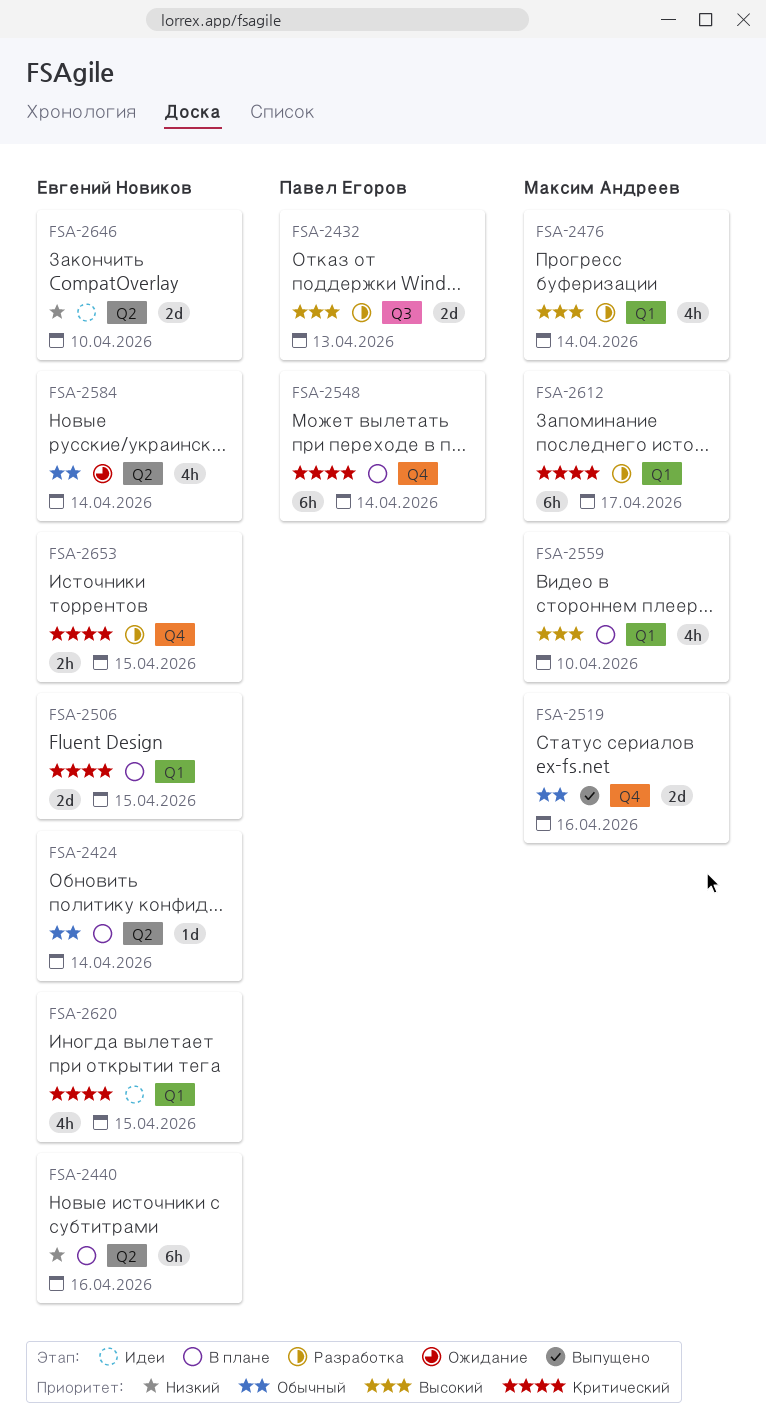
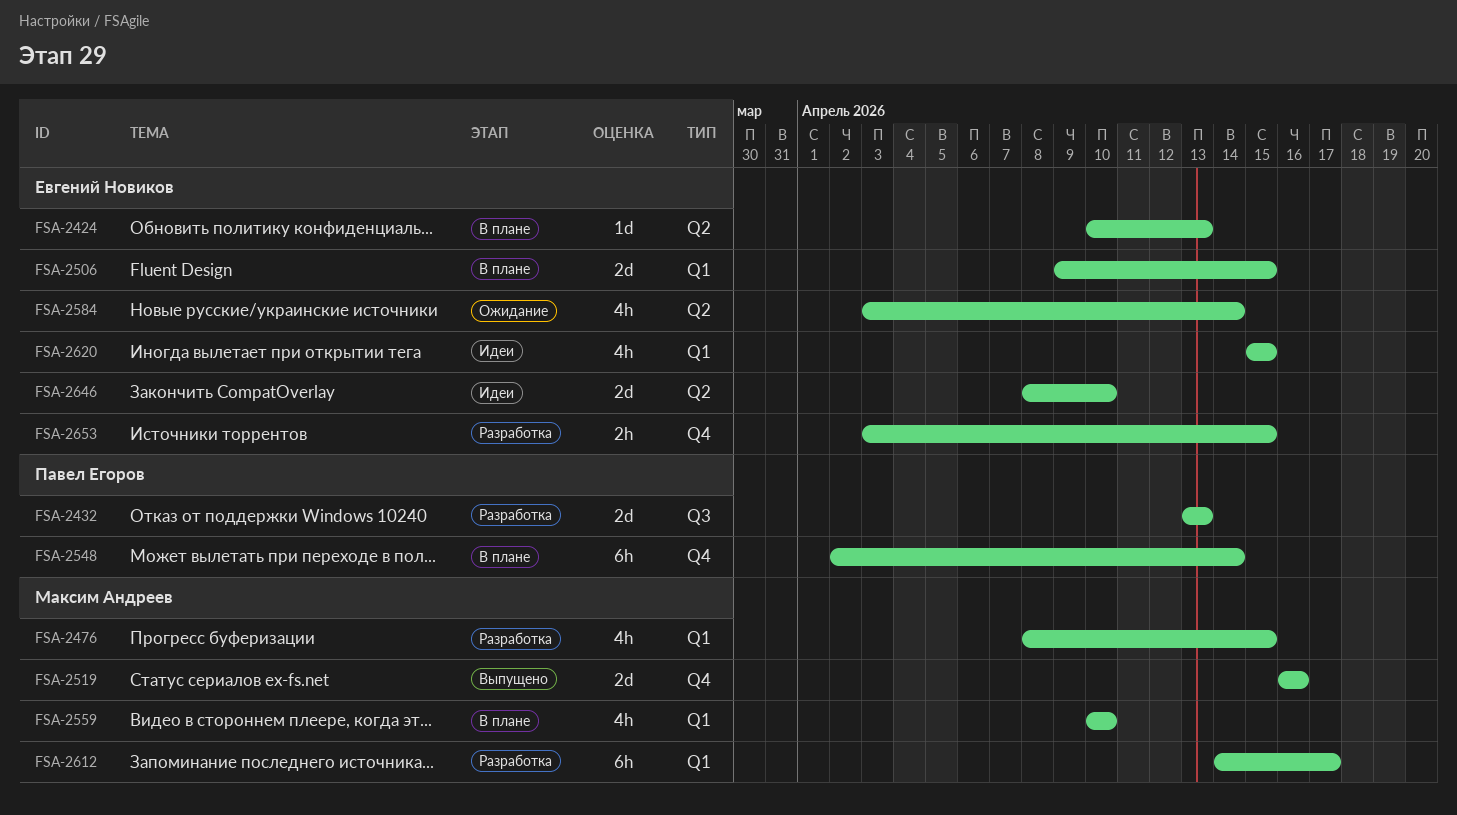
FSA-2424, due: Apr 14 -> Apr 13
FSA-2440: present -> none
FSA-2476, due: Apr 14 -> Apr 15

